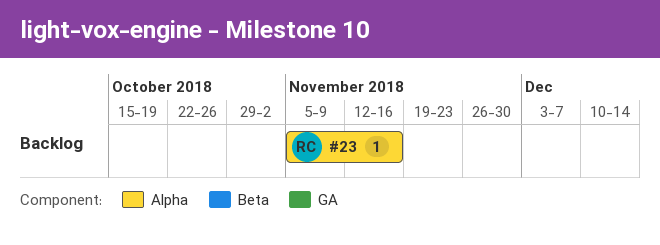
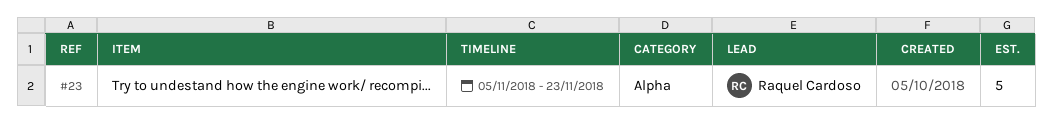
#23, estimate: 1 -> 5
#23, due: Nov 16 -> Nov 23

